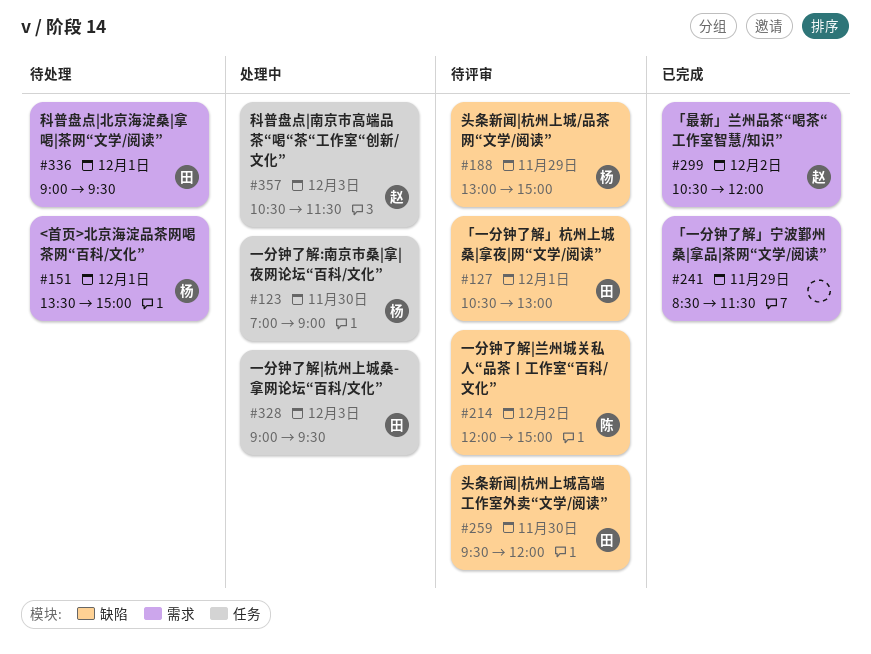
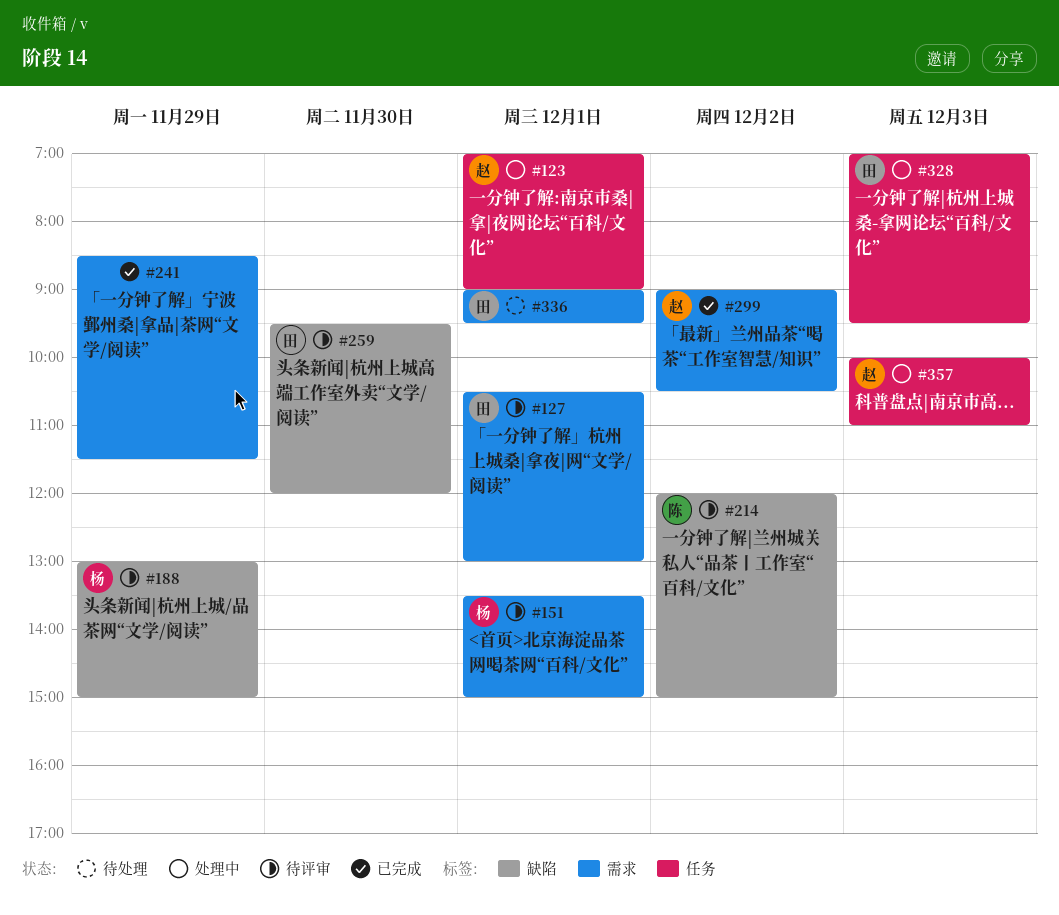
#123, owner: 杨 -> 赵
#123, day: Nov 30 -> Dec 1
#127, label: 缺陷 -> 需求
#151, status: 待处理 -> 待评审
#299, begins: 10:30 -> 09:00
#299, ends: 12:00 -> 10:30
#328, begins: 09:00 -> 07:00
#357, begins: 10:30 -> 10:00
#357, ends: 11:30 -> 11:00

